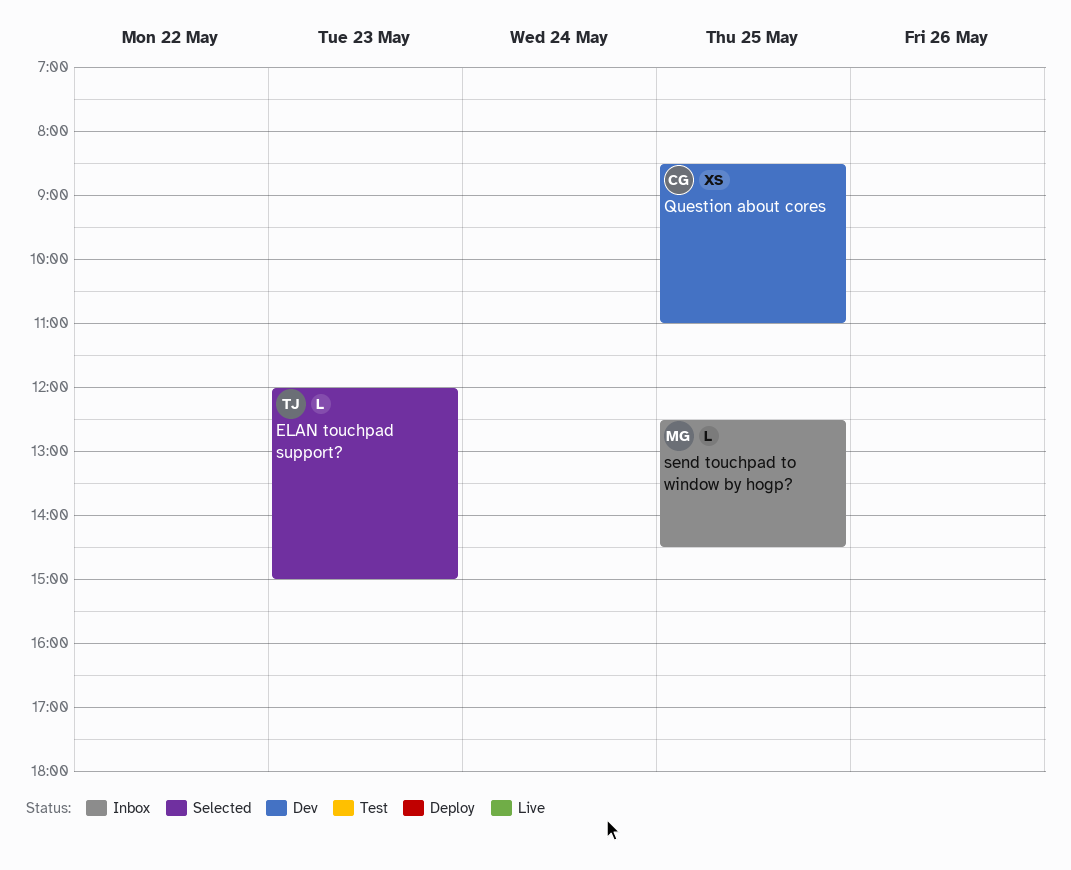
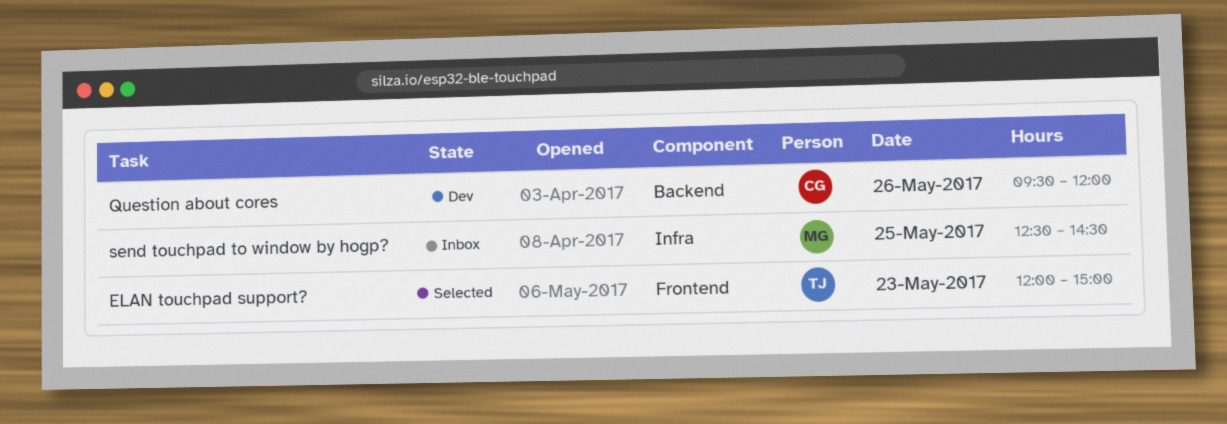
Question about cores, day: May 25 -> May 26
Question about cores, begins: 08:30 -> 09:30
Question about cores, ends: 11:00 -> 12:00

